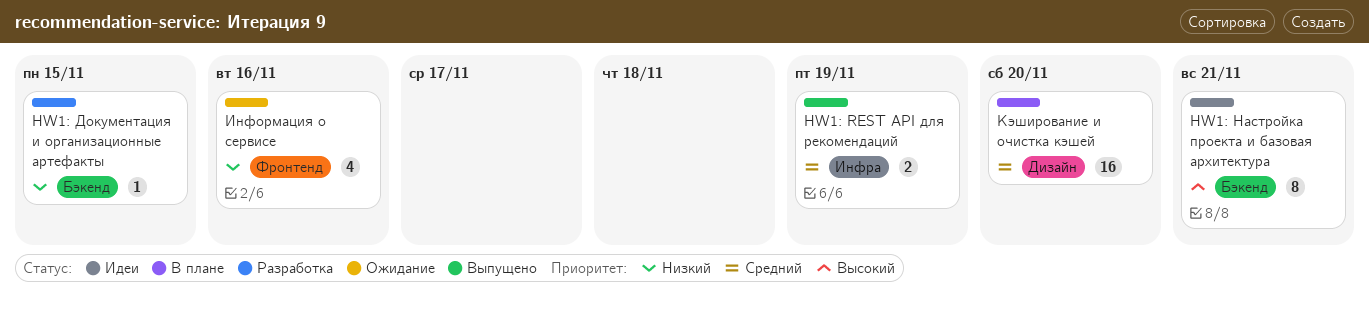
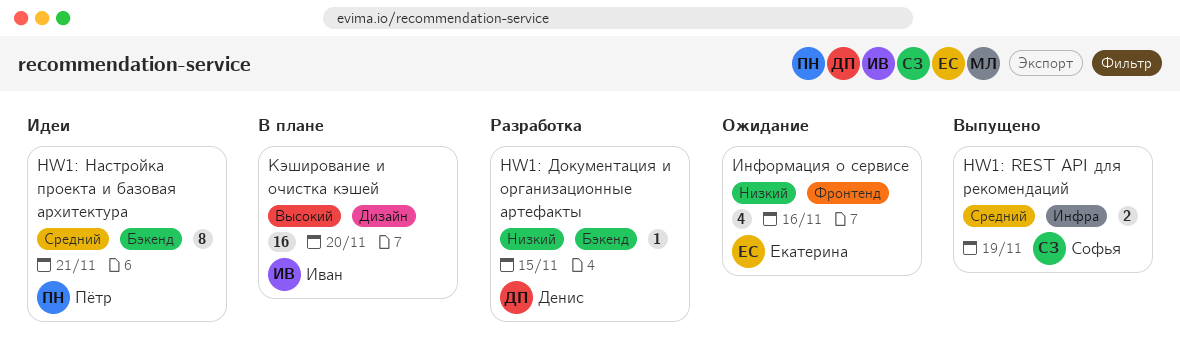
HW1: Настройка проекта и базовая архитектура, priority: Высокий -> Средний
Кэширование и очистка кэшей, priority: Средний -> Высокий

